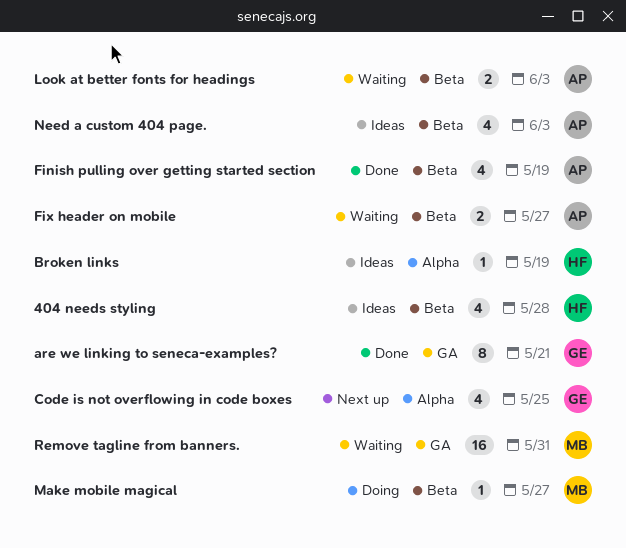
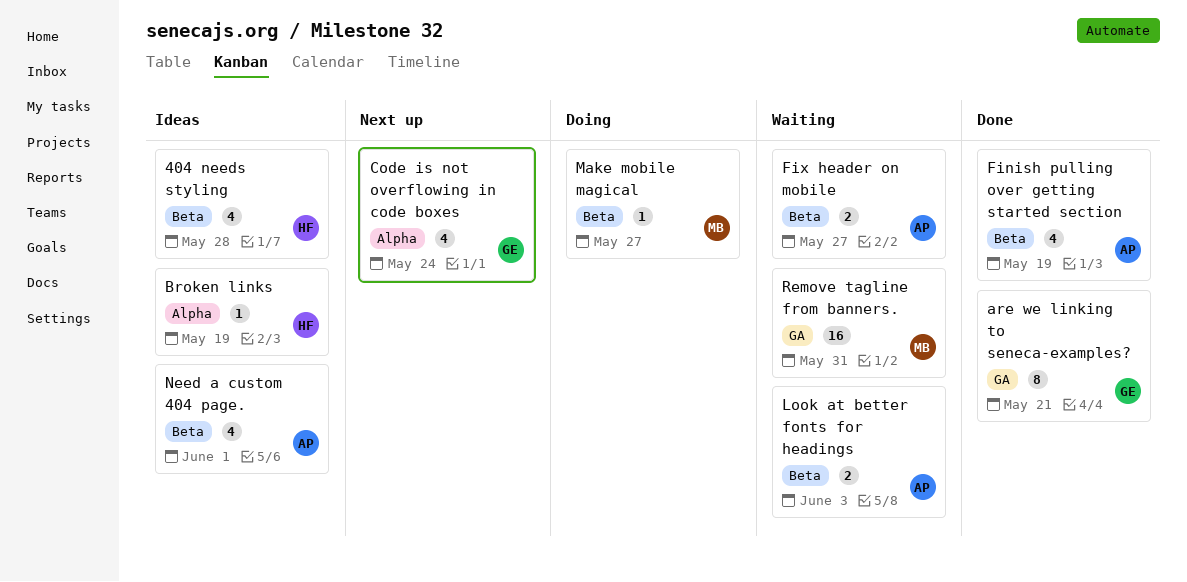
Code is not overflowing in code boxes, due: May 25 -> May 24
Need a custom 404 page., due: Jun 3 -> Jun 1

